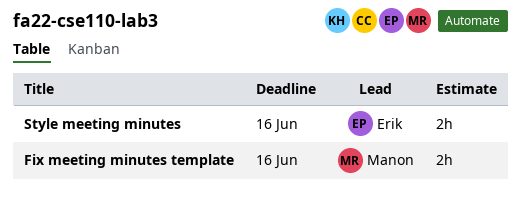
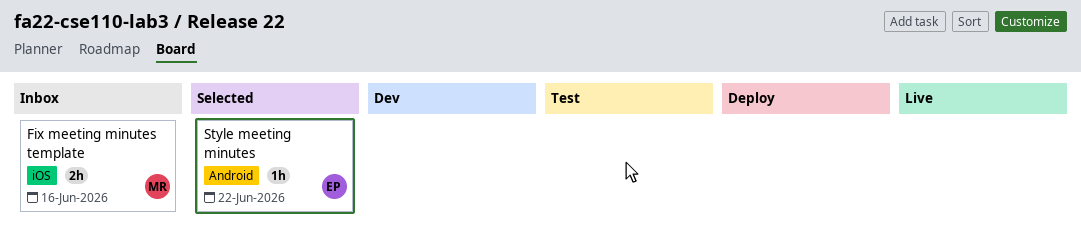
Style meeting minutes, estimate: 2h -> 1h
Style meeting minutes, due: Jun 16 -> Jun 22

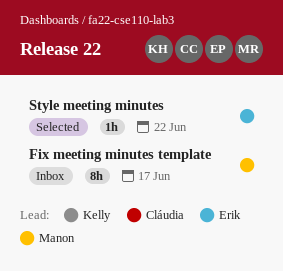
Fix meeting minutes template, estimate: 2h -> 8h
Fix meeting minutes template, due: Jun 16 -> Jun 17

